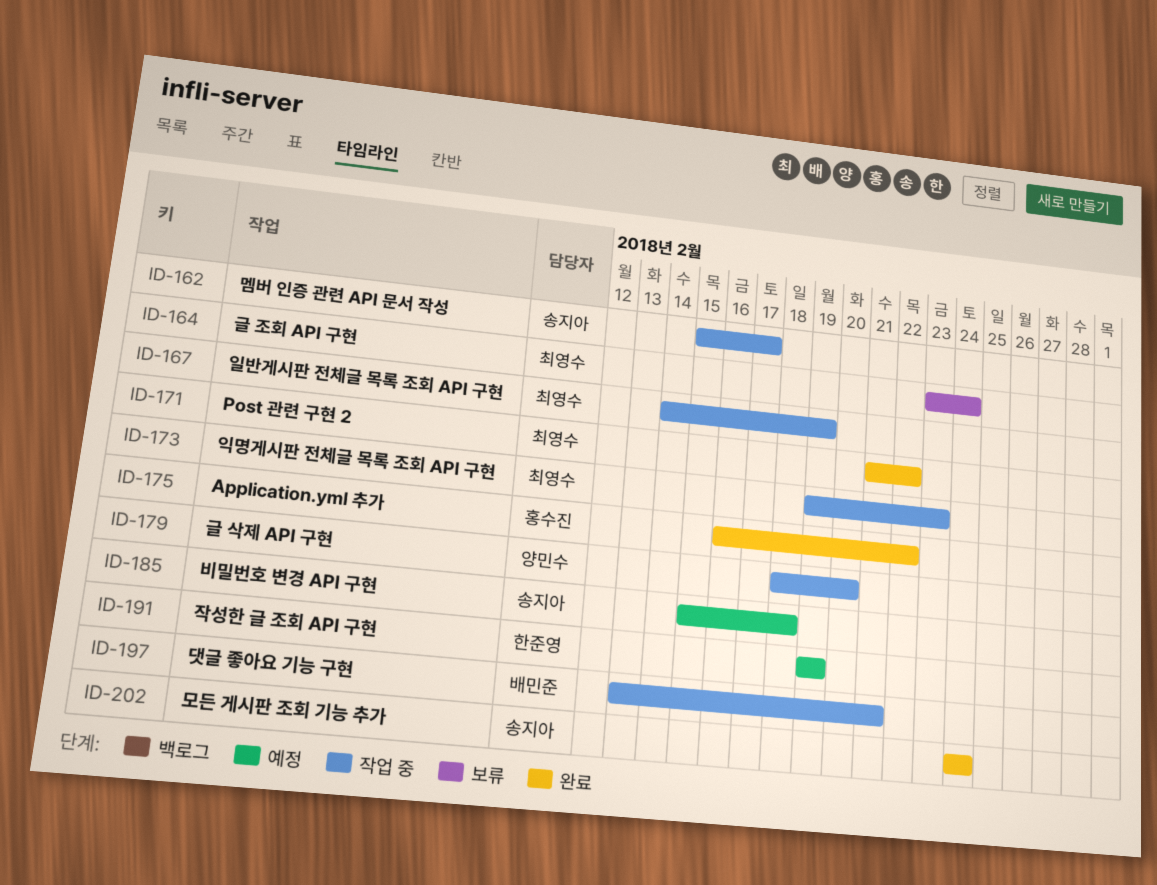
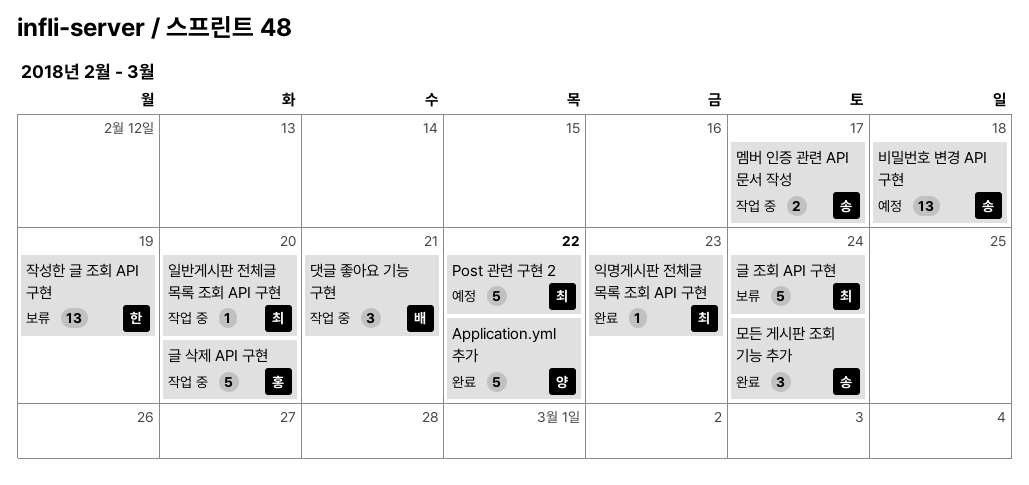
Application.yml 추가, owner: 홍수진 -> 양민수
Post 관련 구현 2, status: 완료 -> 예정
글 삭제 API 구현, owner: 양민수 -> 홍수진
익명게시판 전체글 목록 조회 API 구현, status: 작업 중 -> 완료
일반게시판 전체글 목록 조회 API 구현, due: Feb 19 -> Feb 20
작성한 글 조회 API 구현, status: 예정 -> 보류

